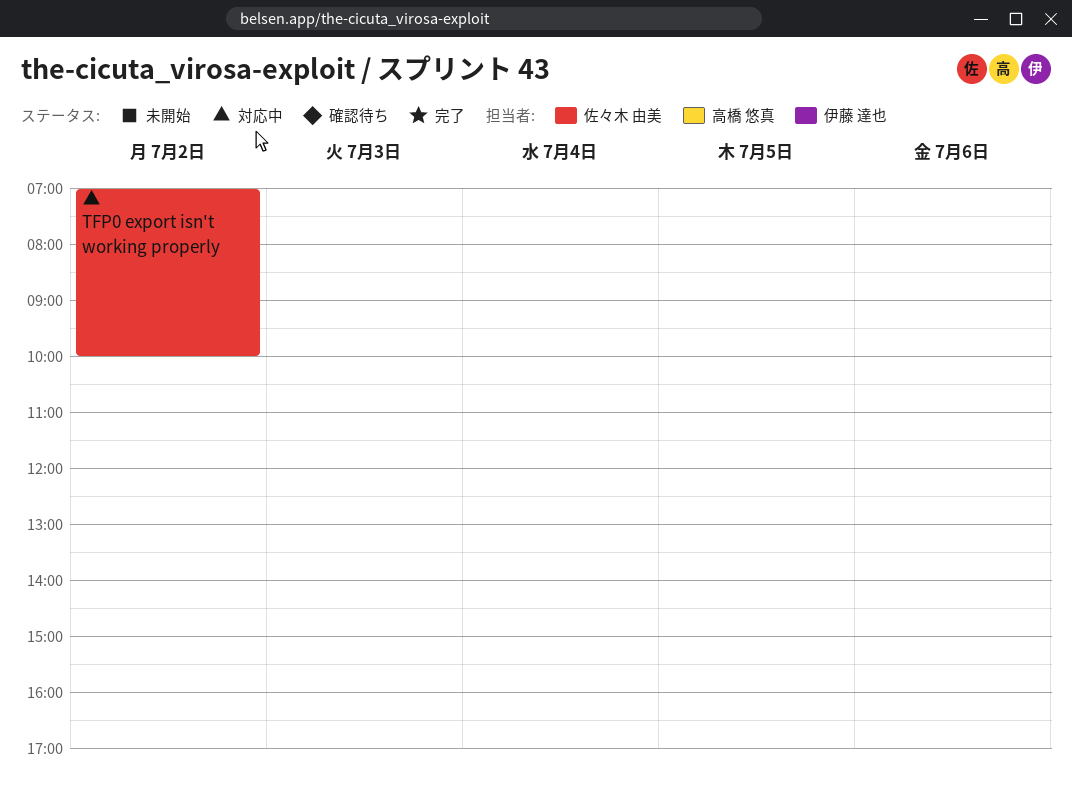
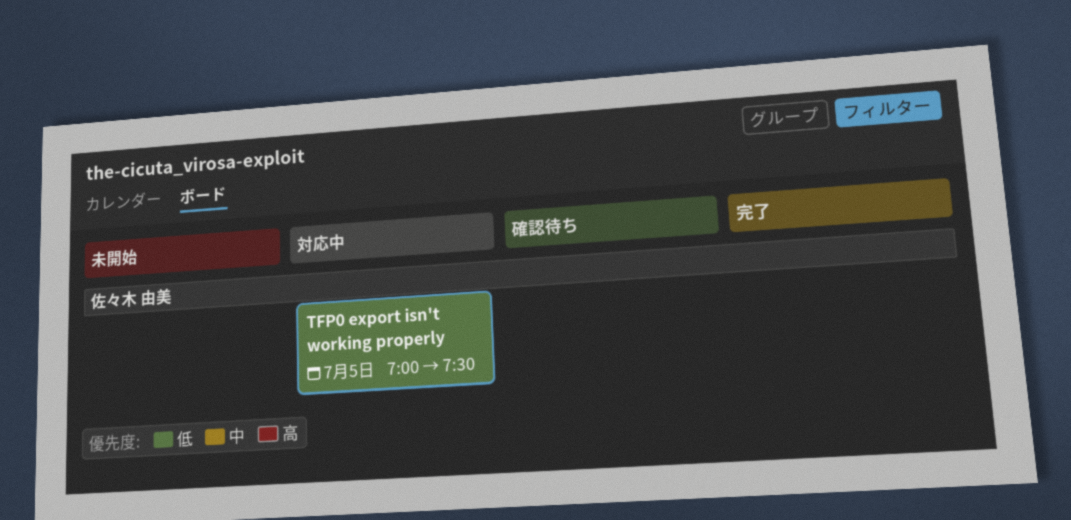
TFP0 export isn't working properly, day: Jul 2 -> Jul 5
TFP0 export isn't working properly, ends: 10:00 -> 07:30

